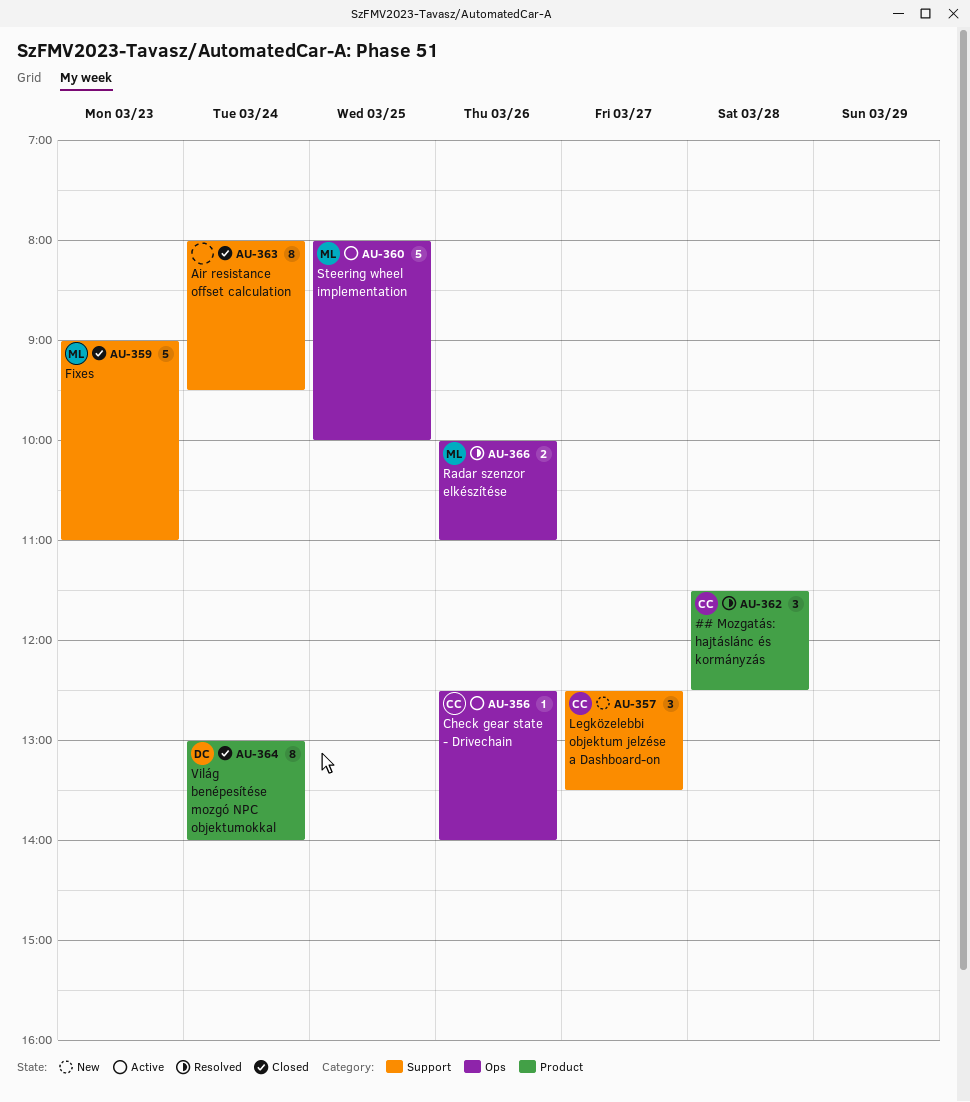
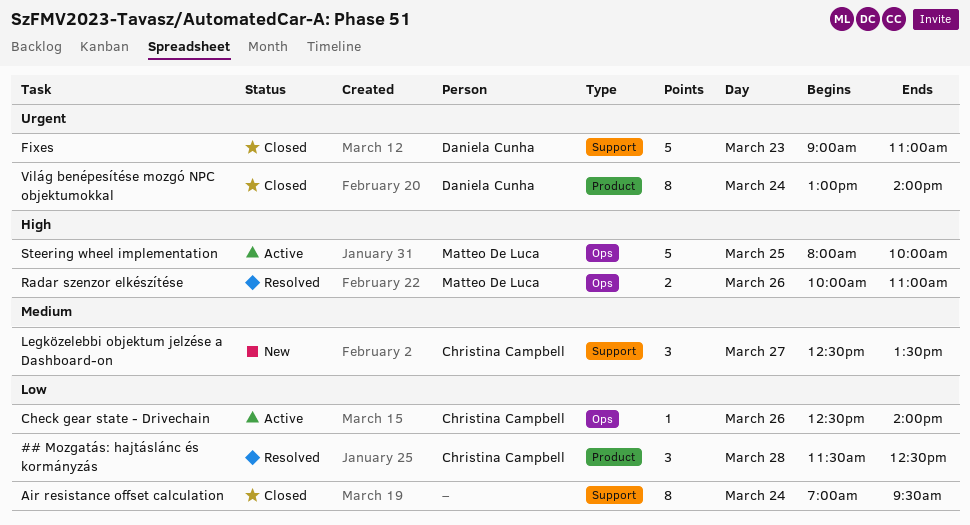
Air resistance offset calculation, begins: 08:00 -> 07:00
Fixes, owner: Matteo De Luca -> Daniela Cunha

